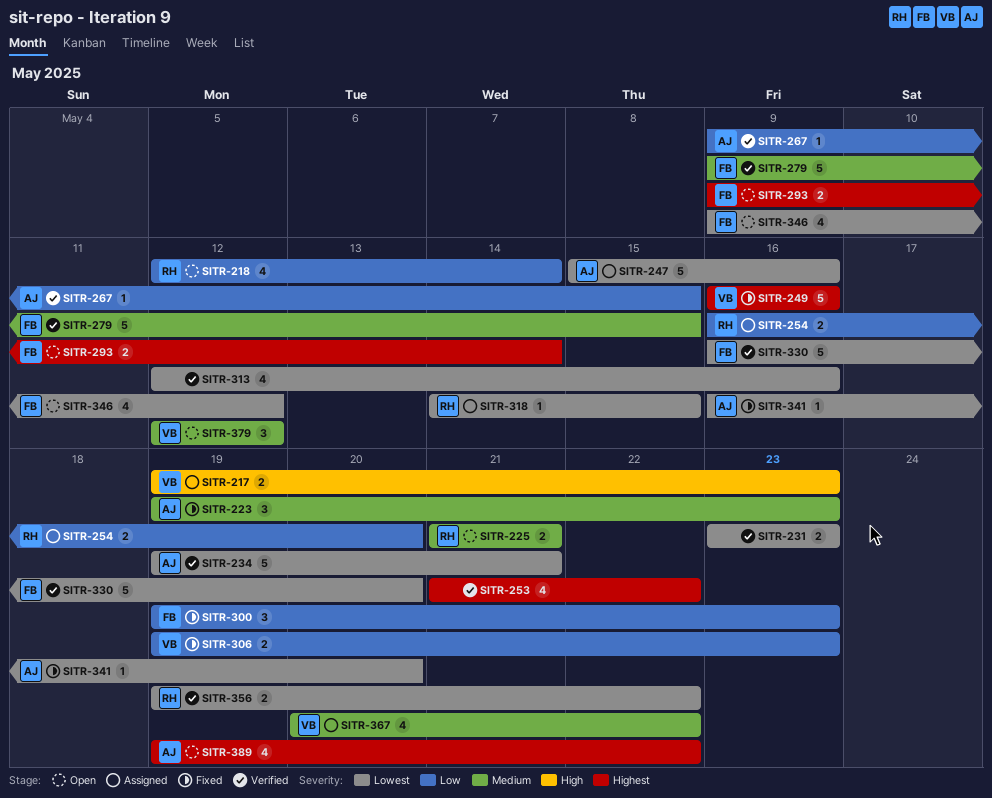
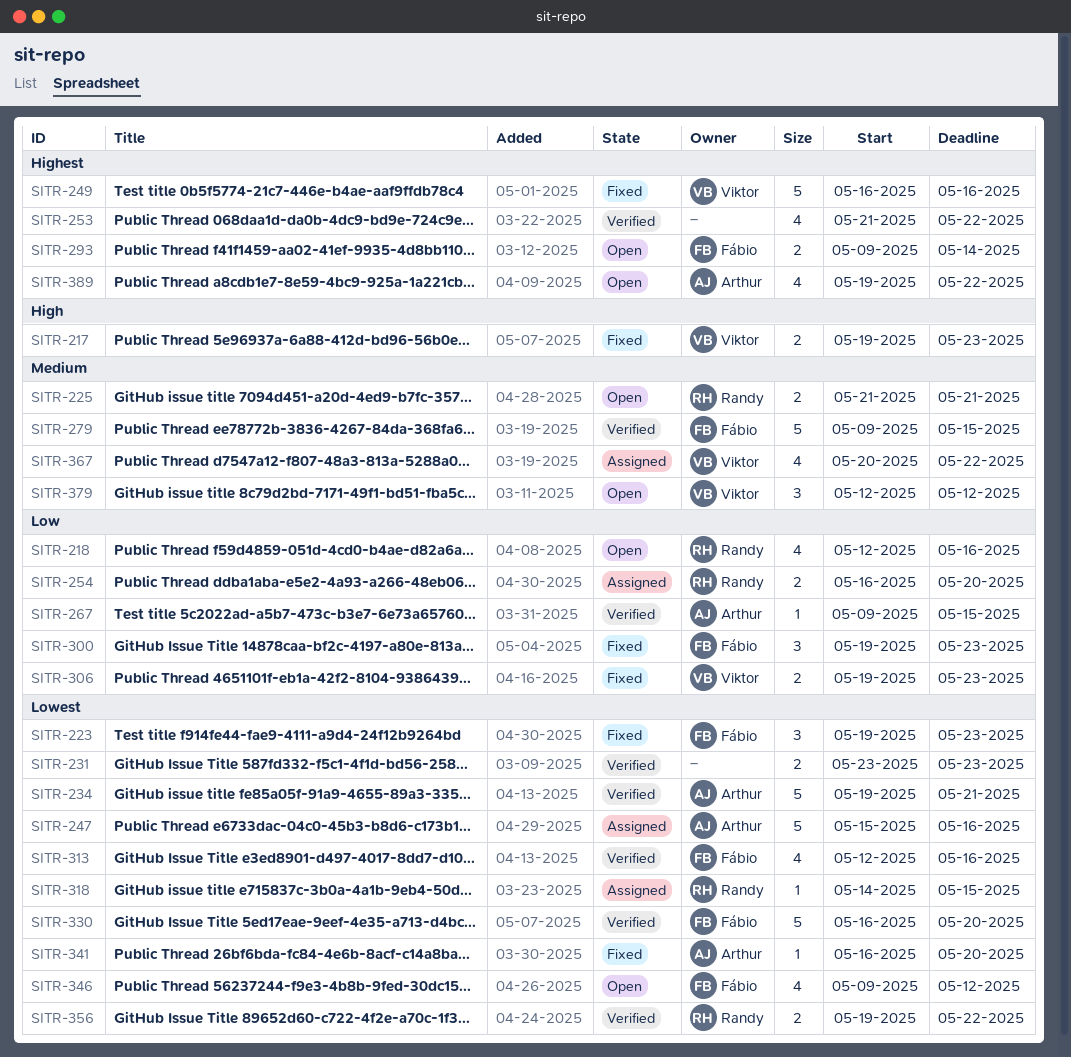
SITR-217, status: Assigned -> Fixed
SITR-218, due: May 14 -> May 16
SITR-223, owner: Arthur -> Fábio
SITR-223, priority: Medium -> Lowest
SITR-313, owner: none -> Fábio

